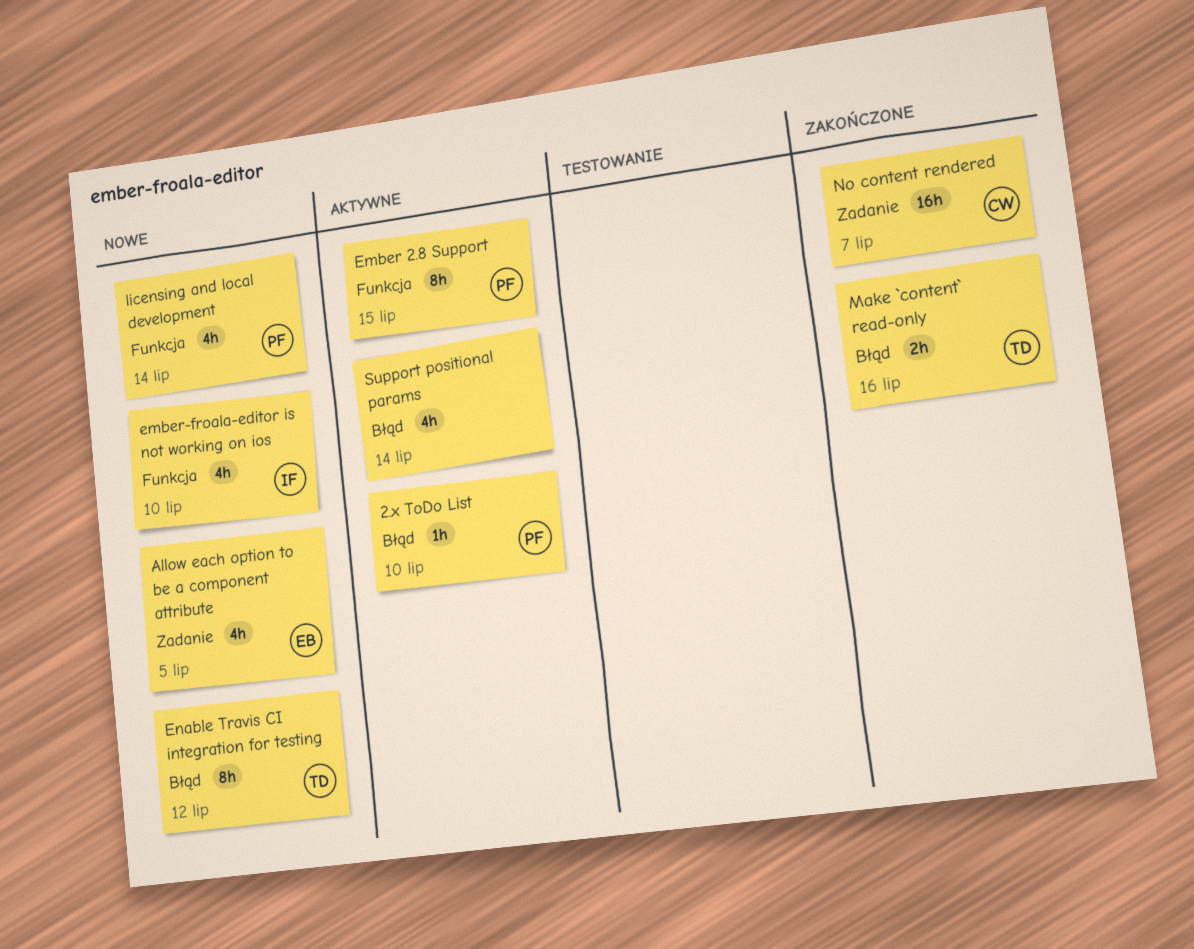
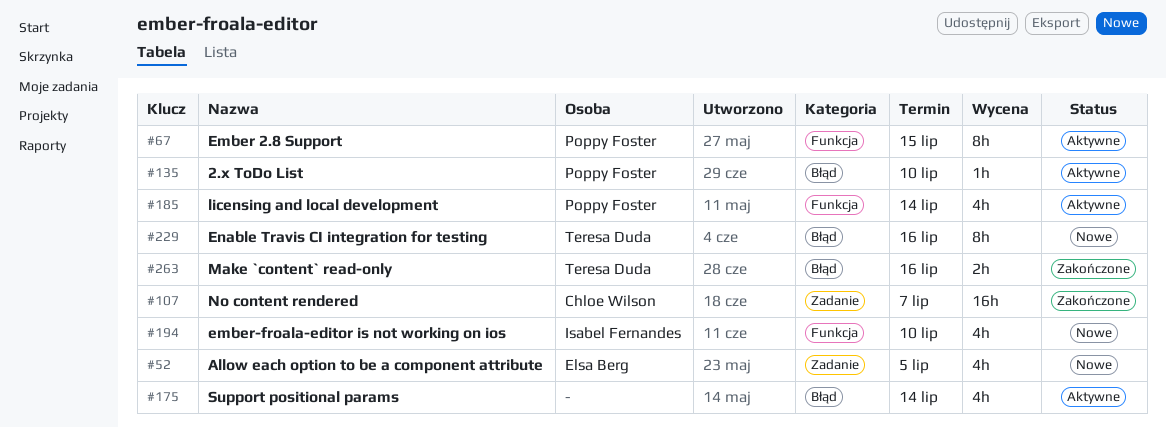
Enable Travis CI integration for testing, due: Jul 12 -> Jul 16
licensing and local development, status: Nowe -> Aktywne

